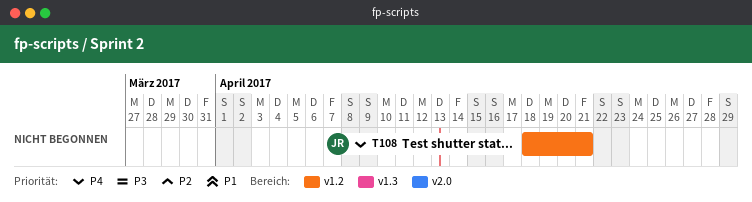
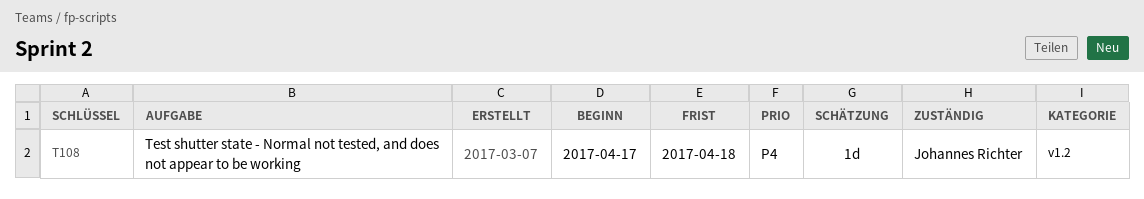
T108, start: Apr 18 -> Apr 17
T108, due: Apr 21 -> Apr 18

